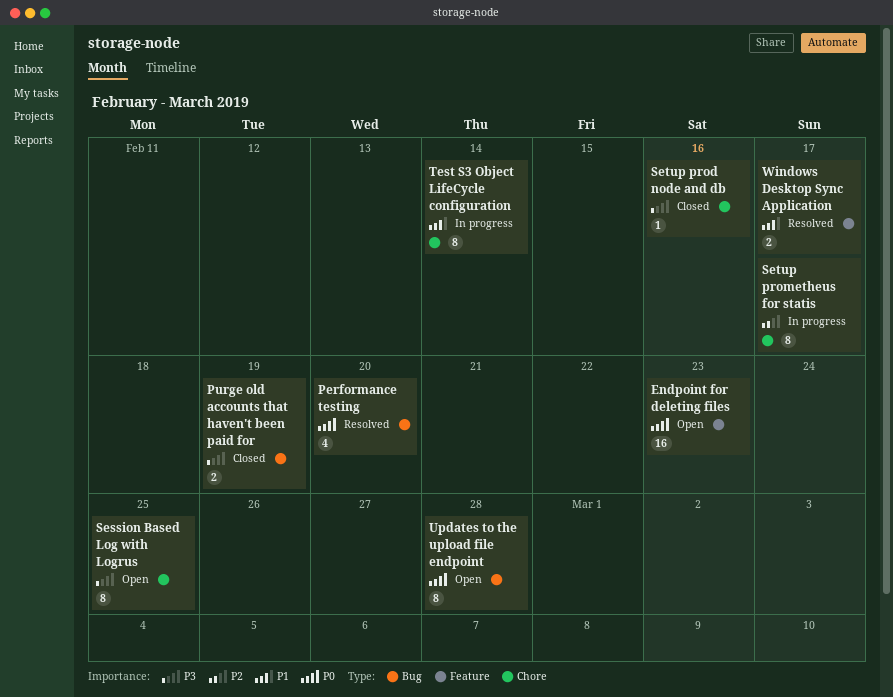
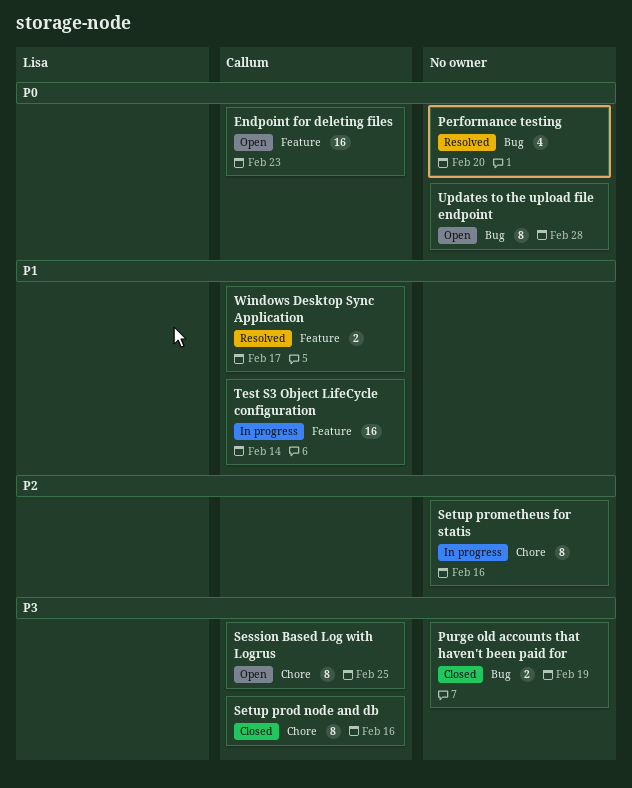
Setup prod node and db, estimate: 1 -> 8
Setup prometheus for statis, due: Feb 17 -> Feb 16
Test S3 Object LifeCycle configuration, label: Chore -> Feature
Test S3 Object LifeCycle configuration, estimate: 8 -> 16

